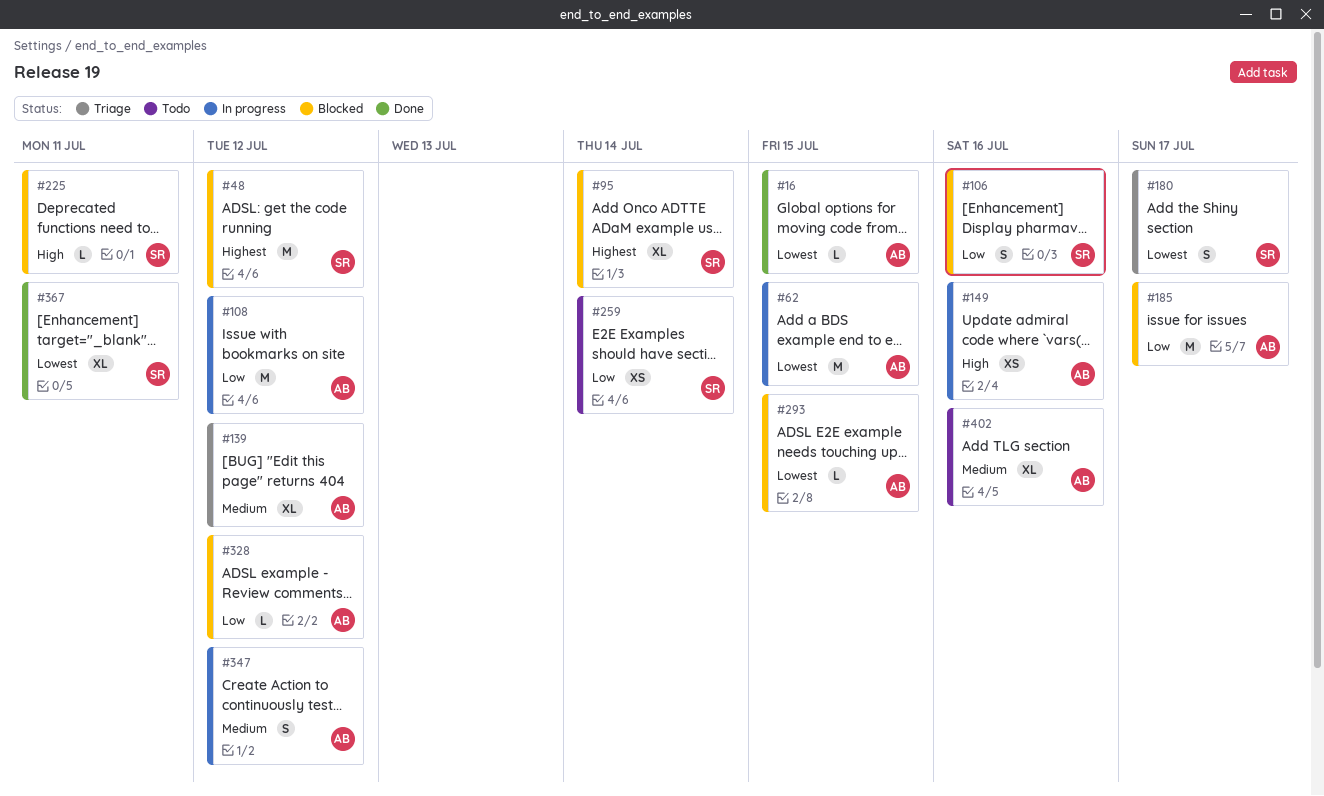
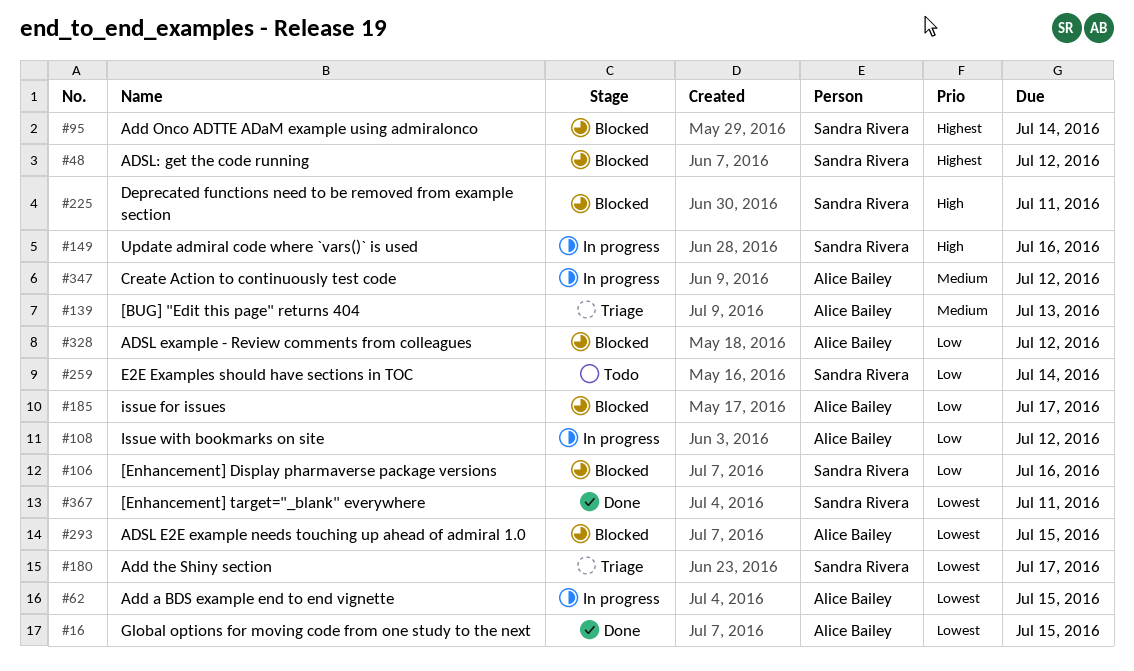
#139, due: Jul 12 -> Jul 13
#149, owner: Alice Bailey -> Sandra Rivera
#402: present -> none

